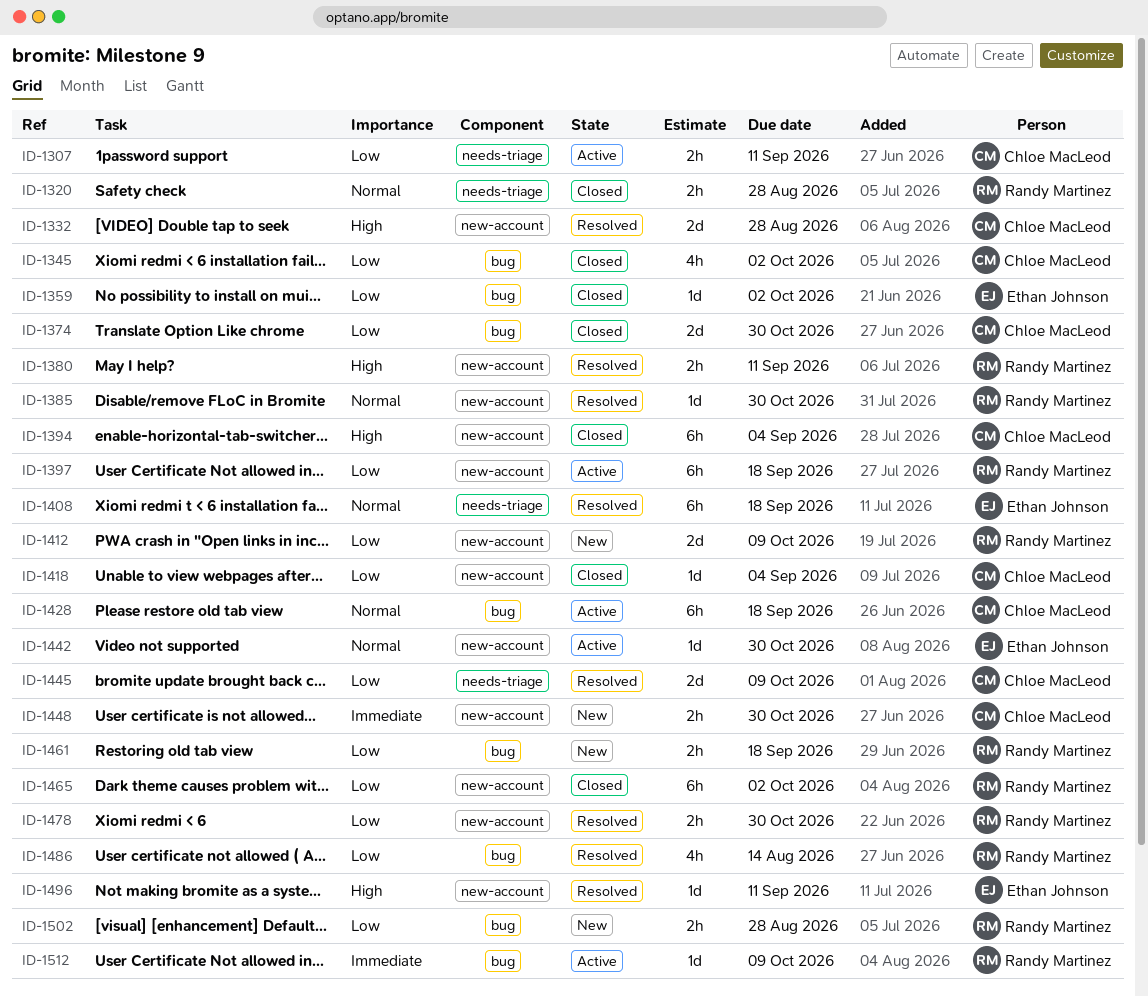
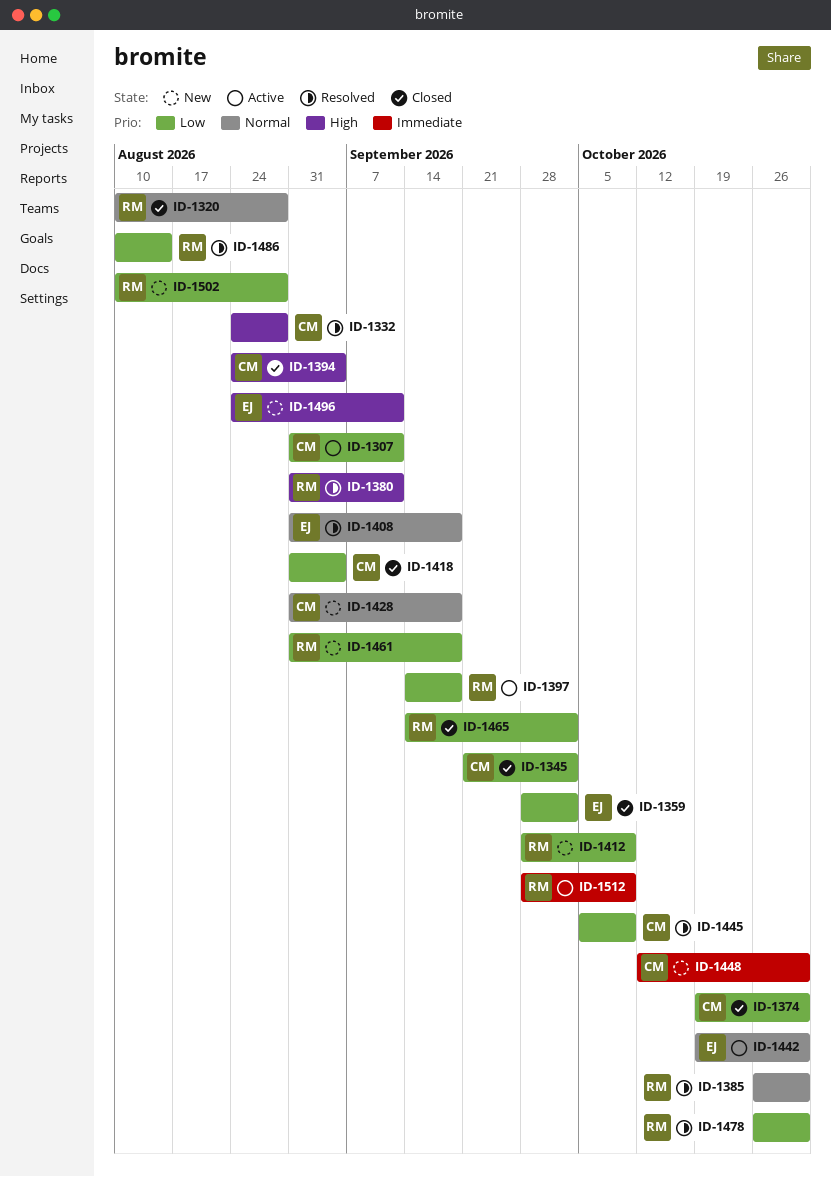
ID-1428, status: Active -> New
ID-1496, status: Resolved -> New

